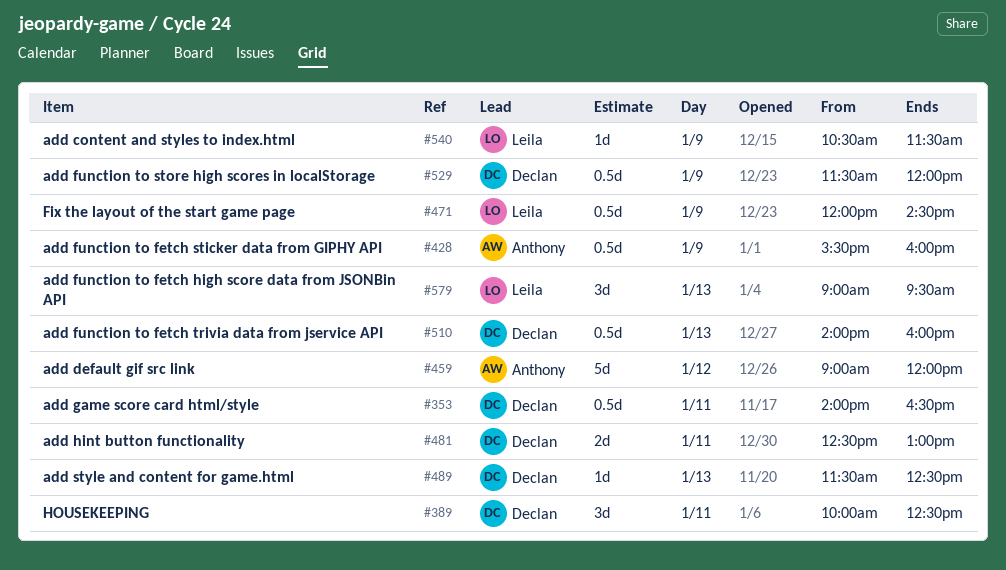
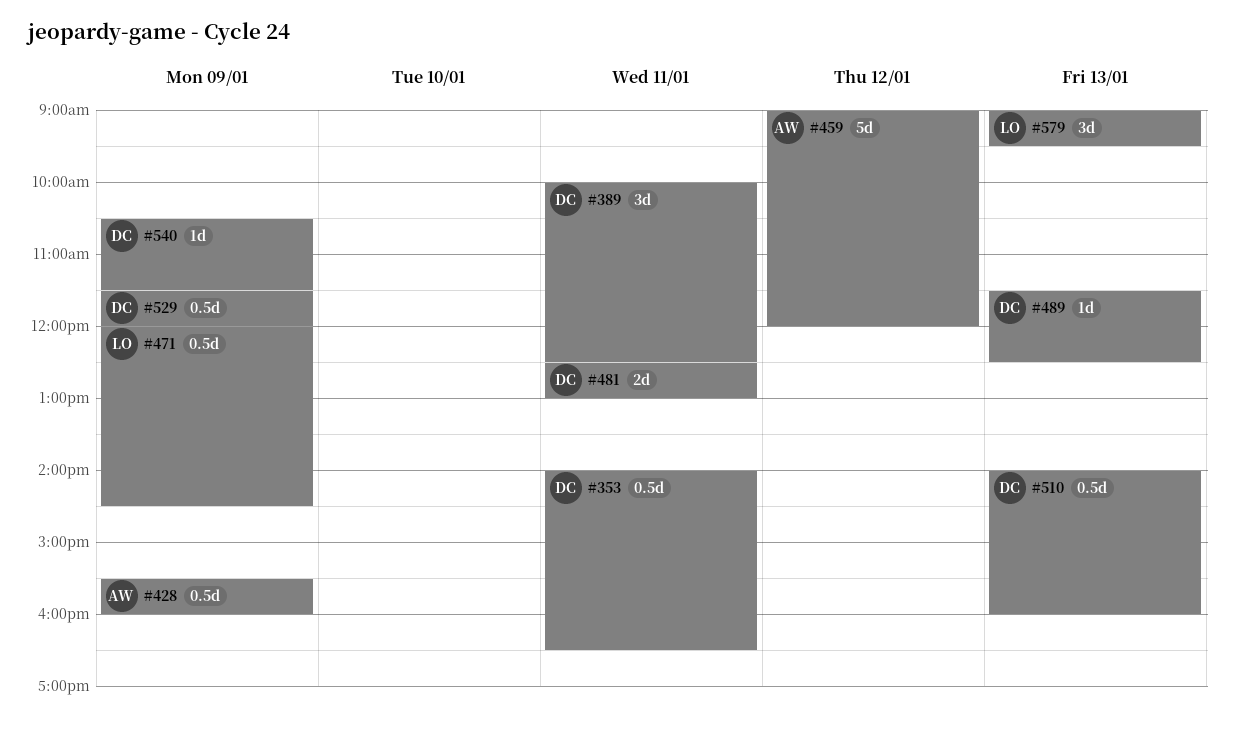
#540, owner: Leila -> Declan

